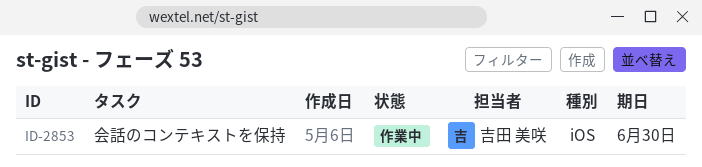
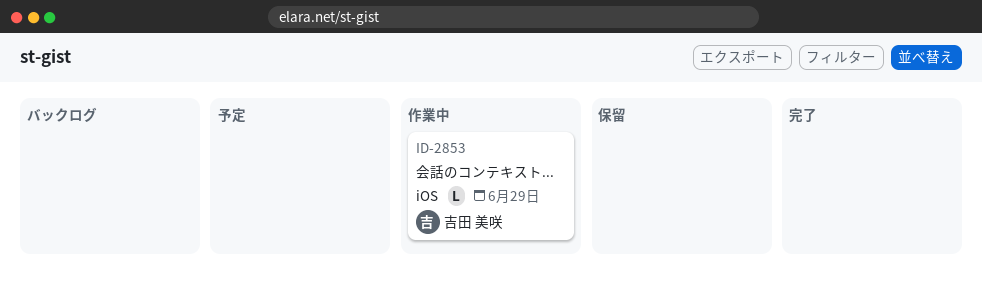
ID-2853, due: Jun 30 -> Jun 29

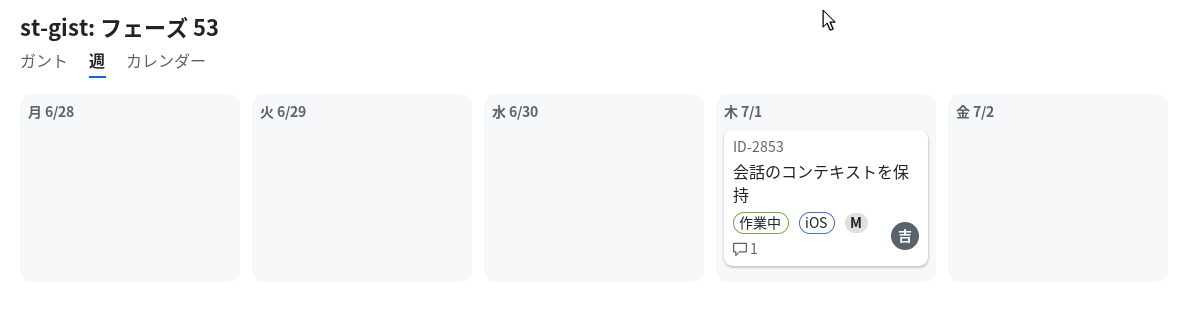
ID-2853, estimate: L -> M
ID-2853, due: Jun 29 -> Jul 1

